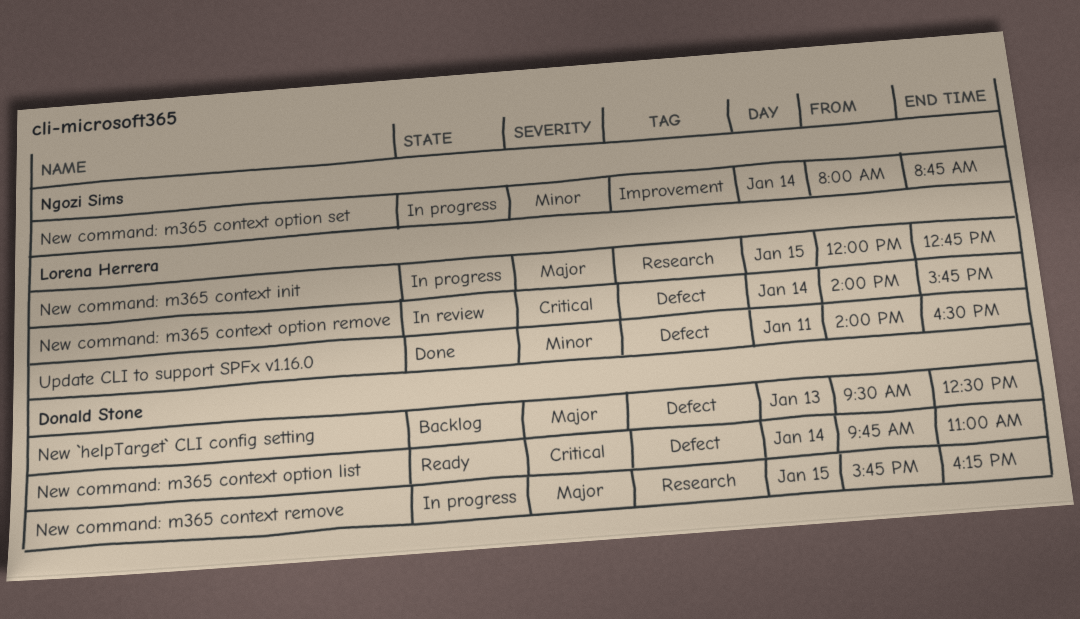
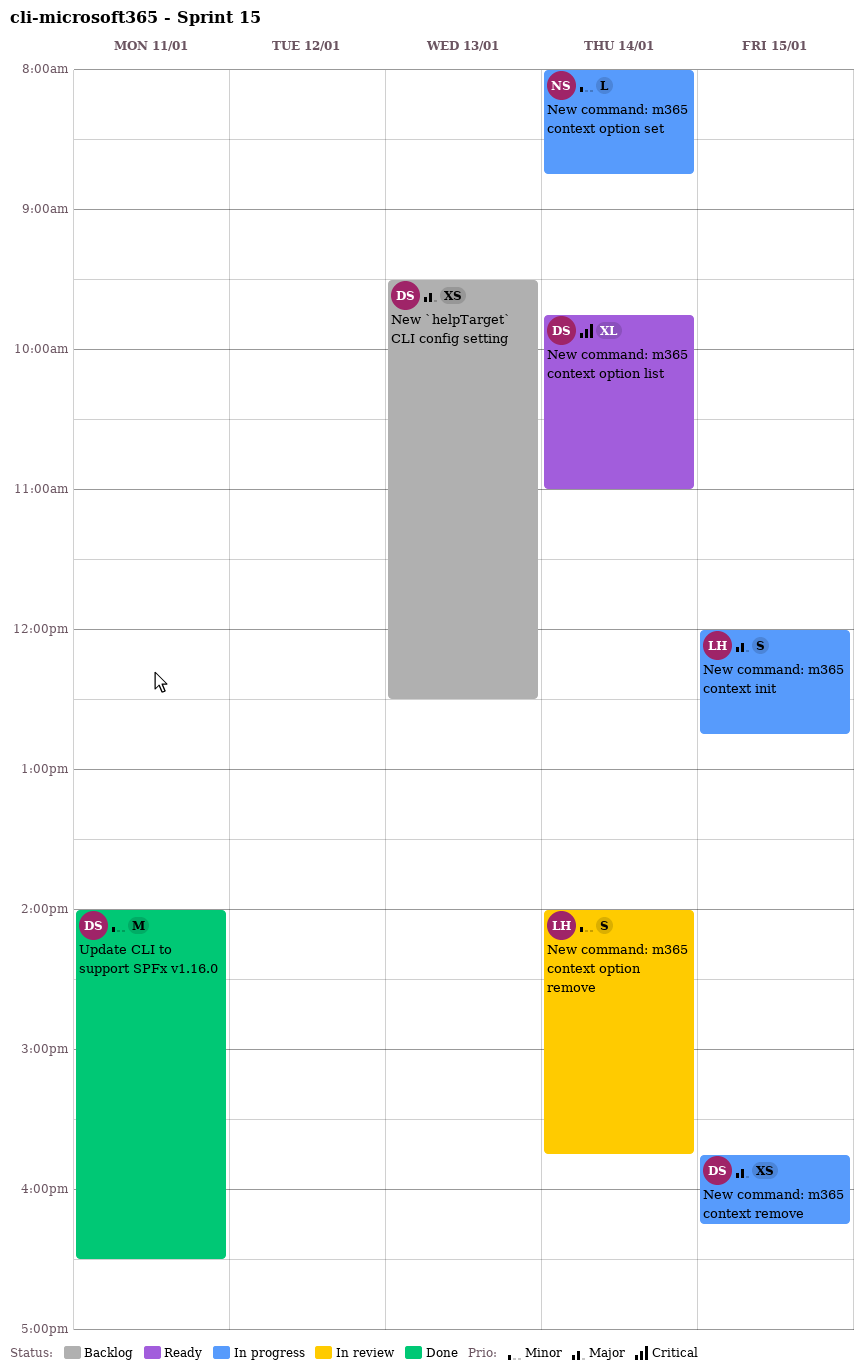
New command: m365 context option remove, priority: Critical -> Minor
Update CLI to support SPFx v1.16.0, owner: Lorena Herrera -> Donald Stone

